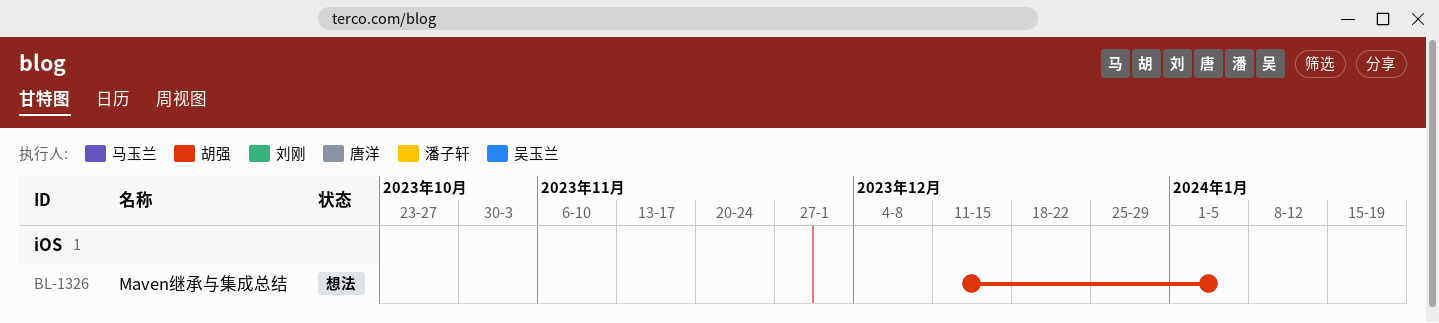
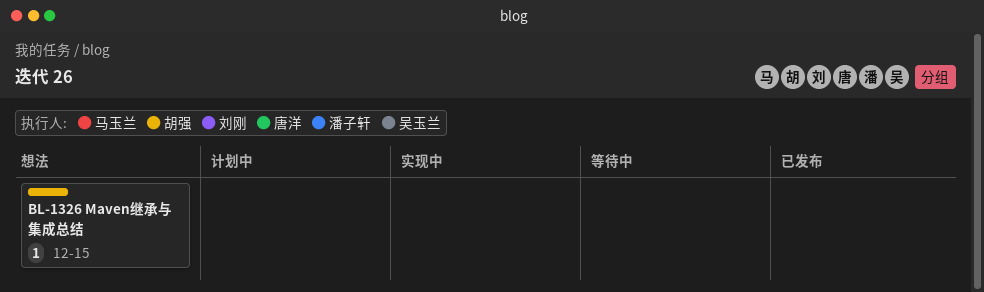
BL-1326, due: Jan 5 -> Dec 15

